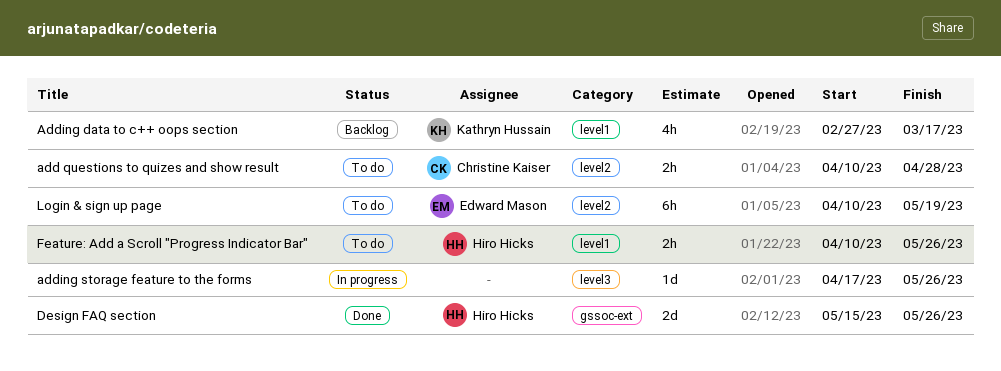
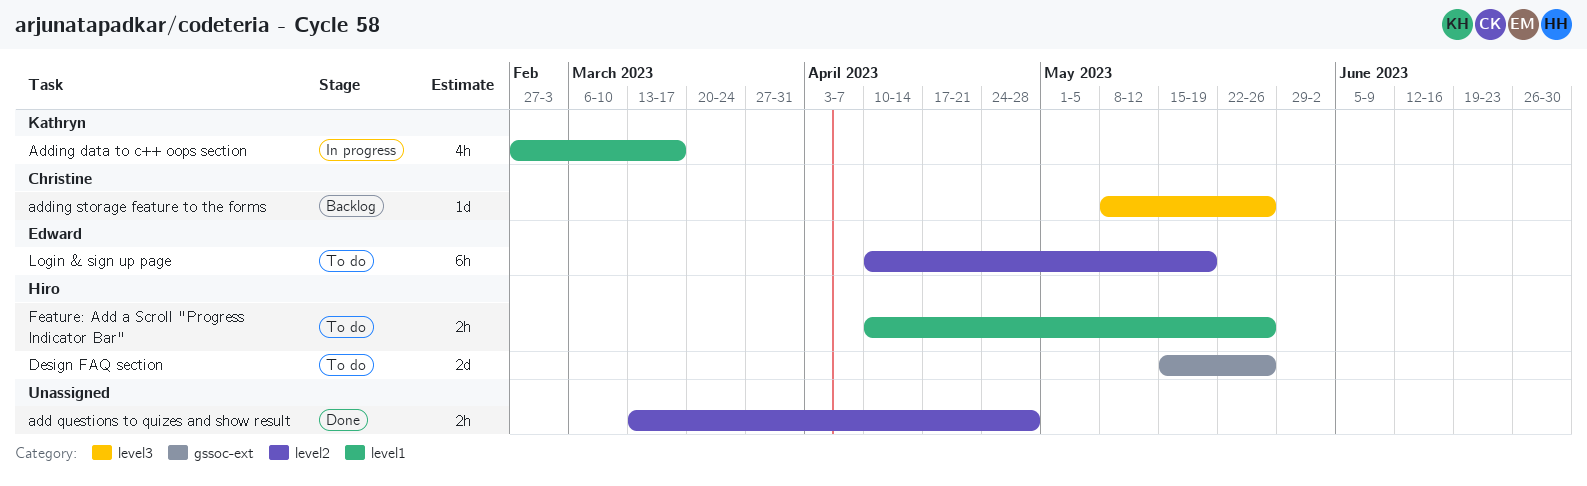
add questions to quizes and show result, status: To do -> Done
add questions to quizes and show result, owner: Christine Kaiser -> none
add questions to quizes and show result, start: Apr 10 -> Mar 13
Adding data to c++ oops section, status: Backlog -> In progress
adding storage feature to the forms, status: In progress -> Backlog
adding storage feature to the forms, owner: none -> Christine Kaiser
adding storage feature to the forms, start: Apr 17 -> May 8
Design FAQ section, status: Done -> To do

